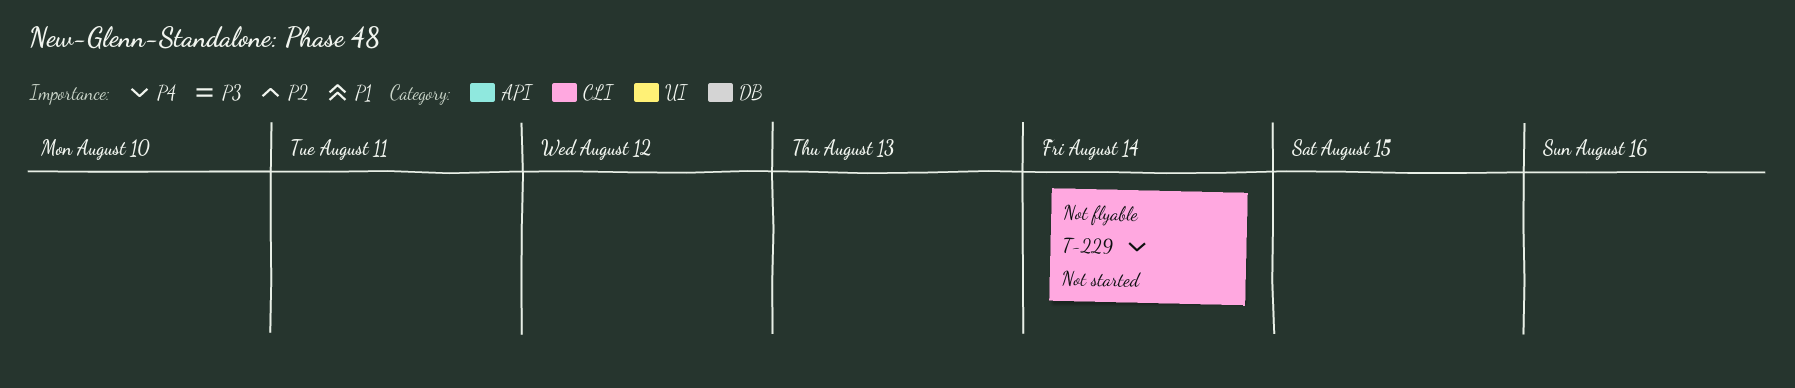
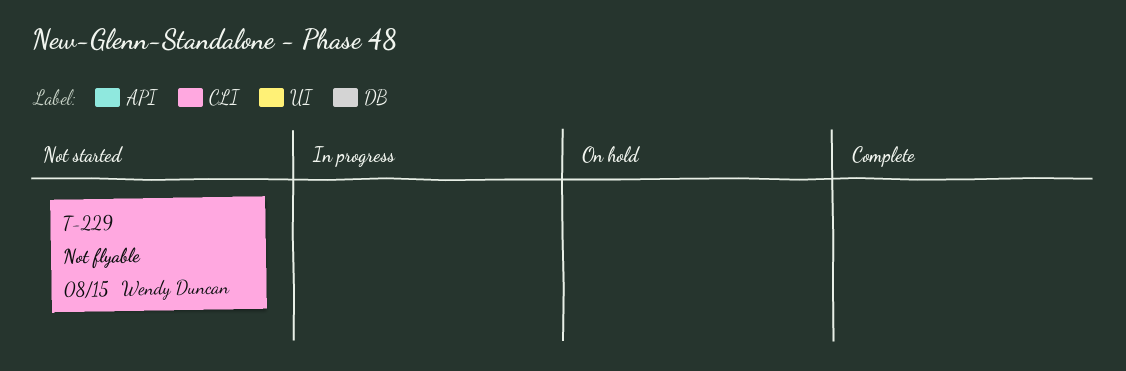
T-229, due: Aug 14 -> Aug 15

